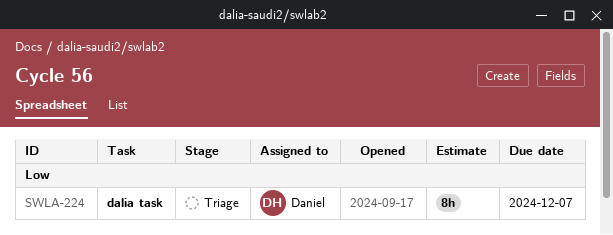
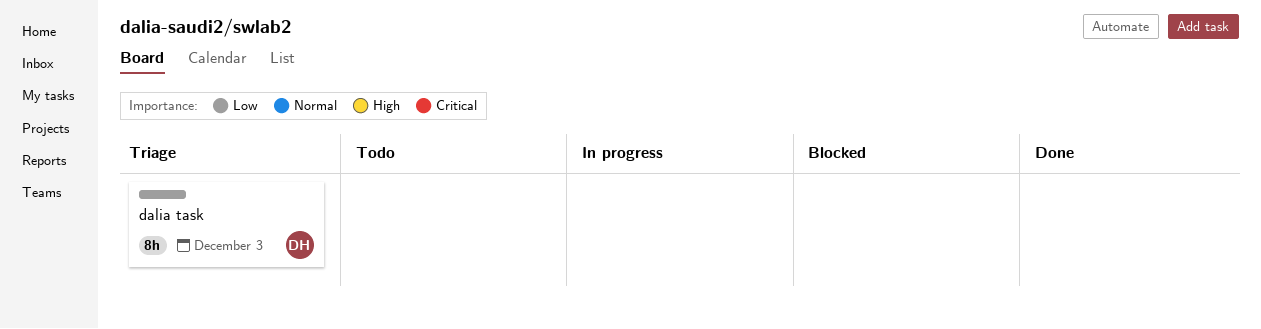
dalia task, due: Dec 7 -> Dec 3

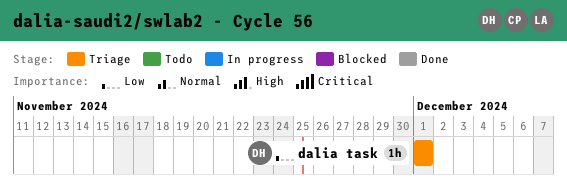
dalia task, estimate: 8h -> 1h
dalia task, due: Dec 3 -> Dec 1

